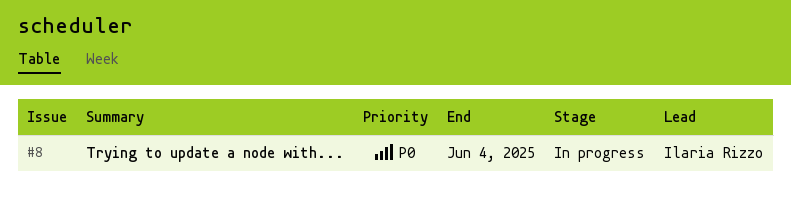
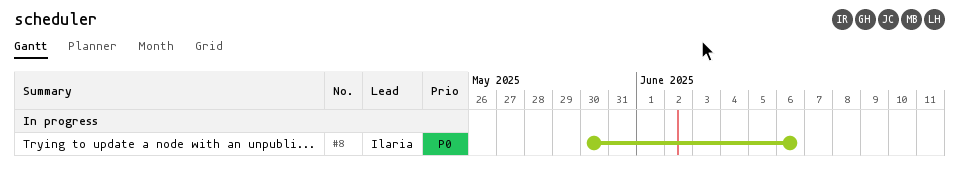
#8, due: Jun 4 -> Jun 6

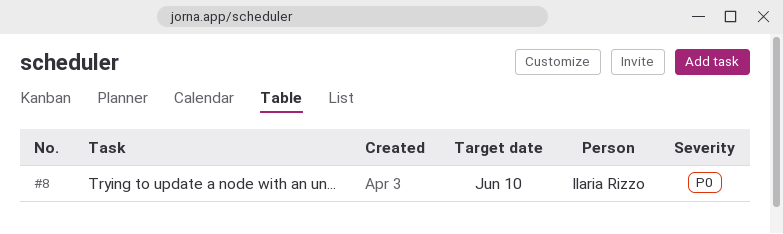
#8, due: Jun 6 -> Jun 10

